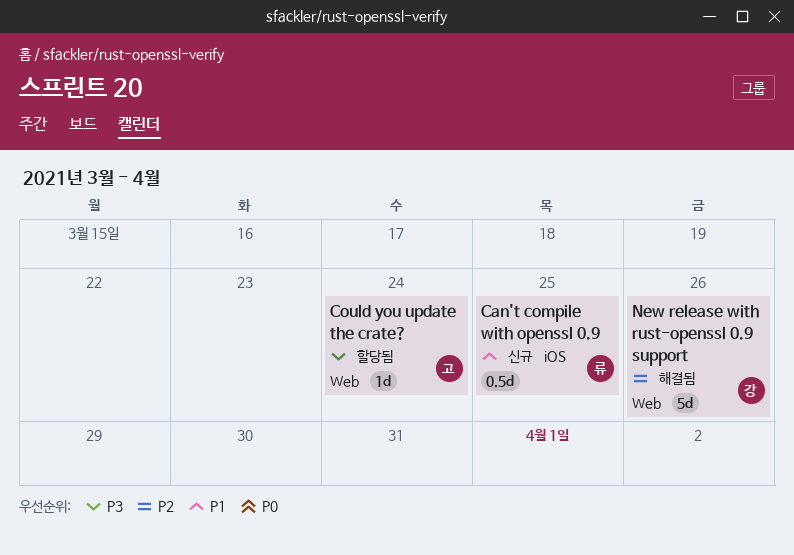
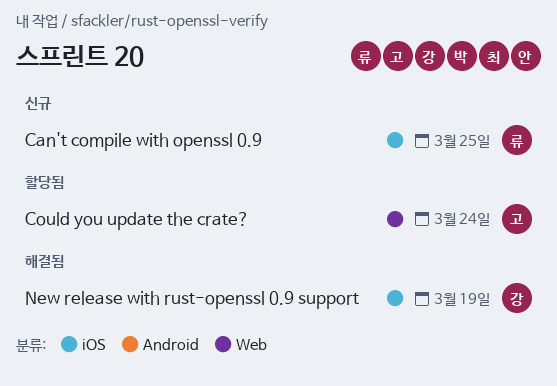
New release with rust-openssl 0.9 support, label: Web -> iOS
New release with rust-openssl 0.9 support, due: Mar 26 -> Mar 19

